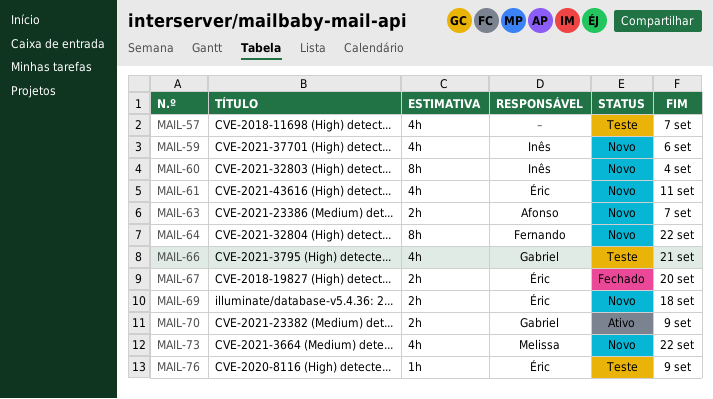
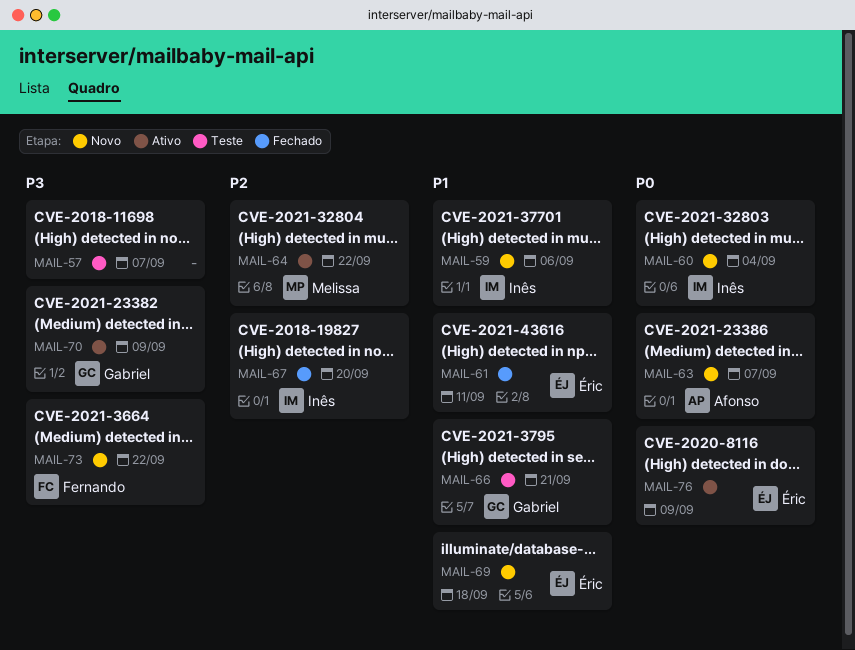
MAIL-61, status: Novo -> Fechado
MAIL-64, status: Novo -> Ativo
MAIL-64, owner: Fernando -> Melissa
MAIL-67, owner: Éric -> Inês
MAIL-73, owner: Melissa -> Fernando
MAIL-76, status: Teste -> Ativo

